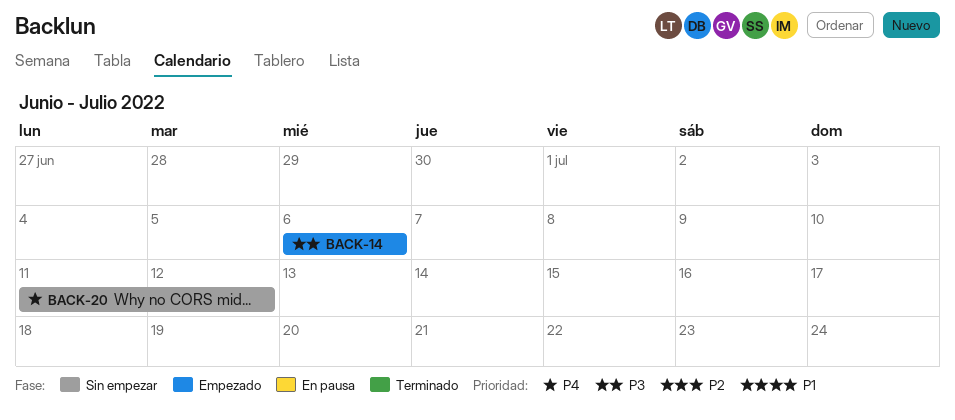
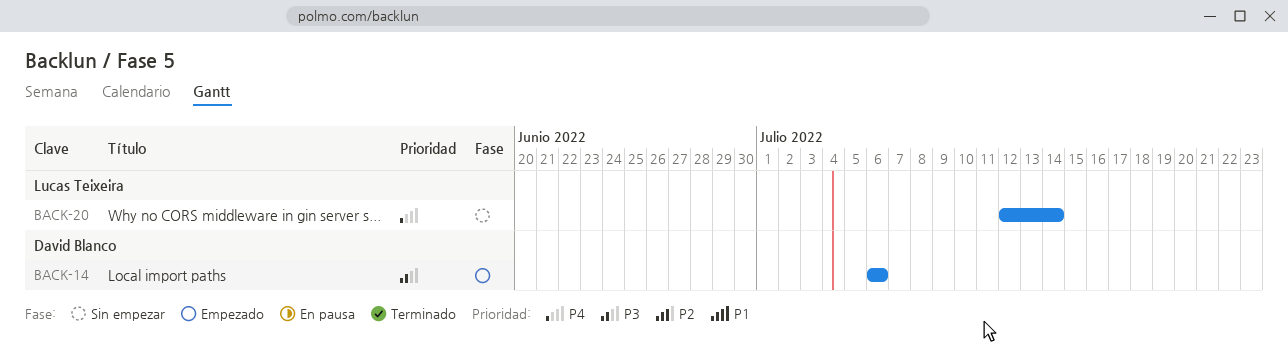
BACK-20, start: Jul 11 -> Jul 12
BACK-20, due: Jul 12 -> Jul 14

